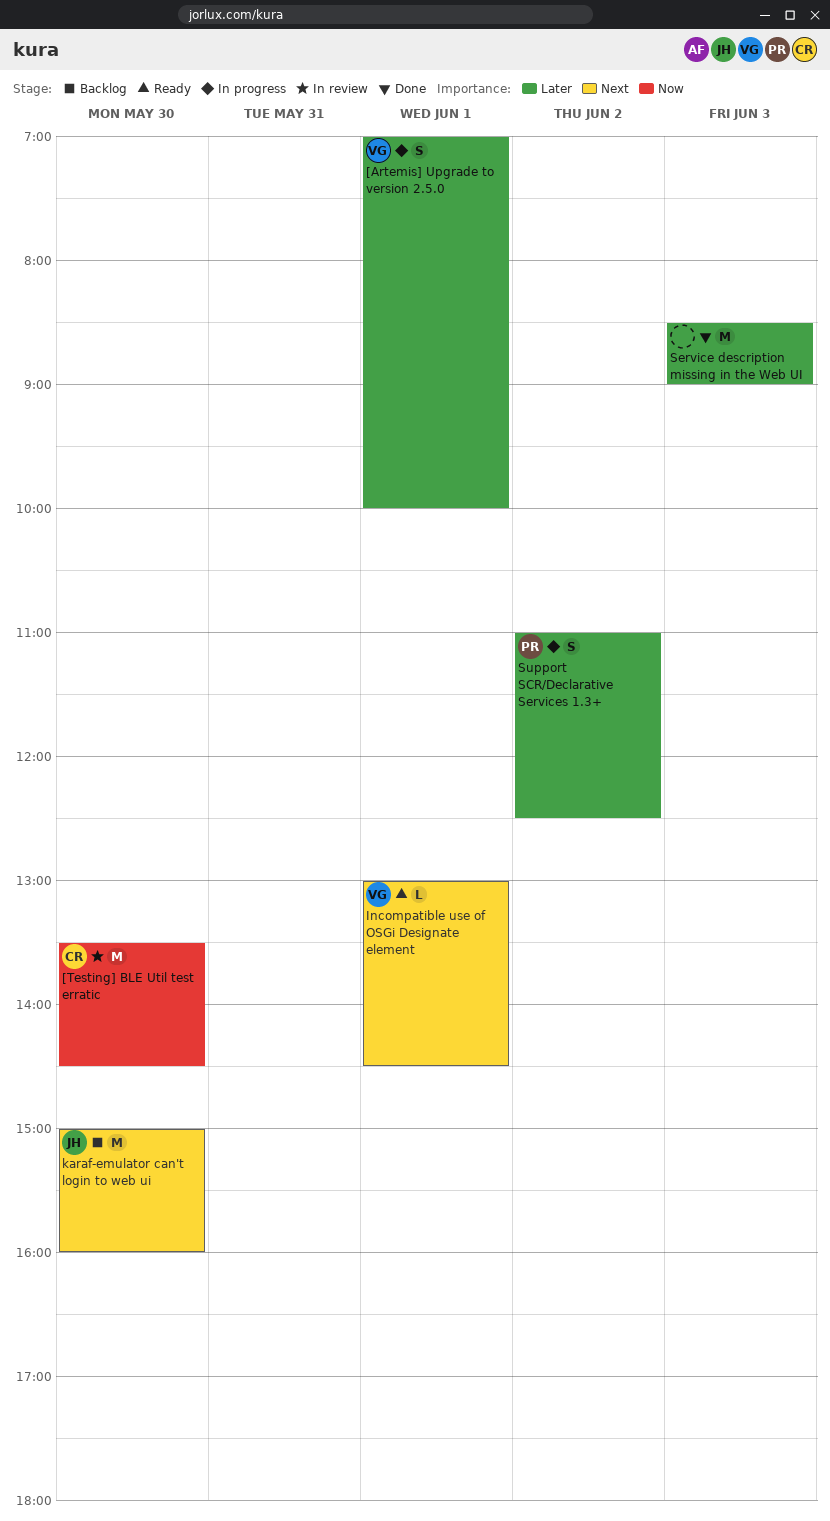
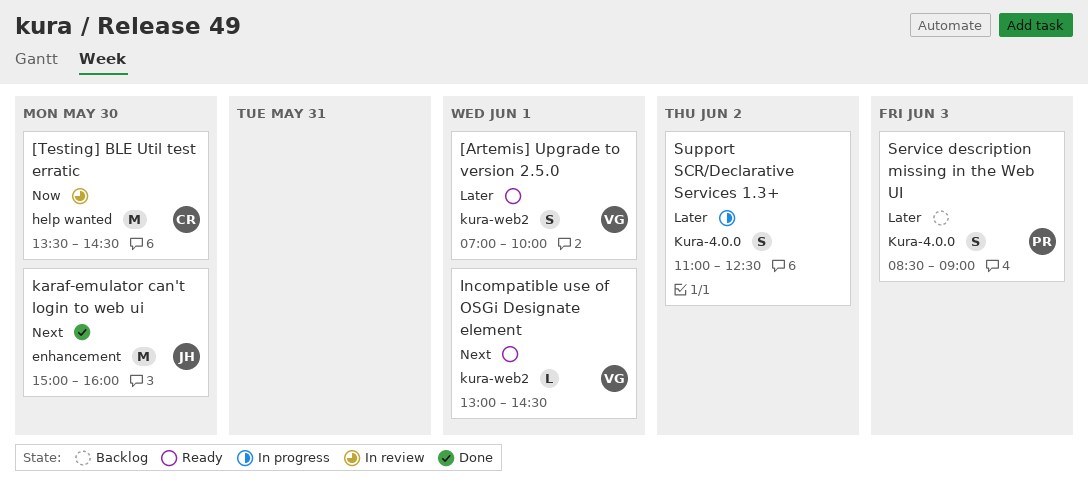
[Artemis] Upgrade to version 2.5.0, status: In progress -> Ready
karaf-emulator can't login to web ui, status: Backlog -> Done
Service description missing in the Web UI, status: Done -> Backlog
Service description missing in the Web UI, owner: none -> PR
Service description missing in the Web UI, estimate: M -> S
Support SCR/Declarative Services 1.3+, owner: PR -> none

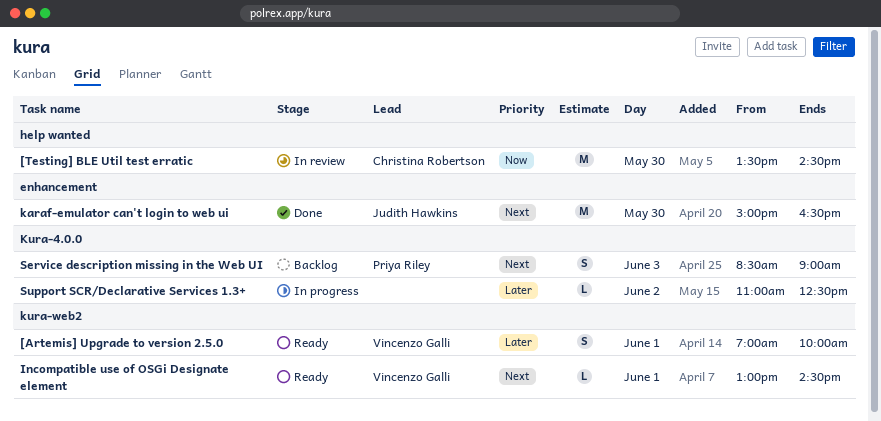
karaf-emulator can't login to web ui, ends: 16:00 -> 16:30
Service description missing in the Web UI, priority: Later -> Next
Support SCR/Declarative Services 1.3+, estimate: S -> L

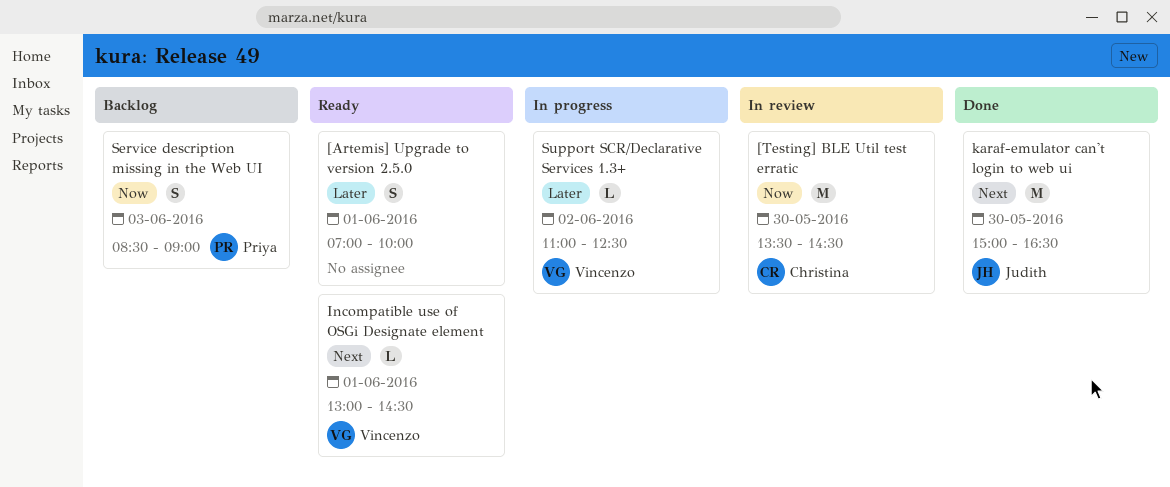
[Artemis] Upgrade to version 2.5.0, owner: Vincenzo Galli -> none
Service description missing in the Web UI, priority: Next -> Now
Support SCR/Declarative Services 1.3+, owner: none -> Vincenzo Galli

